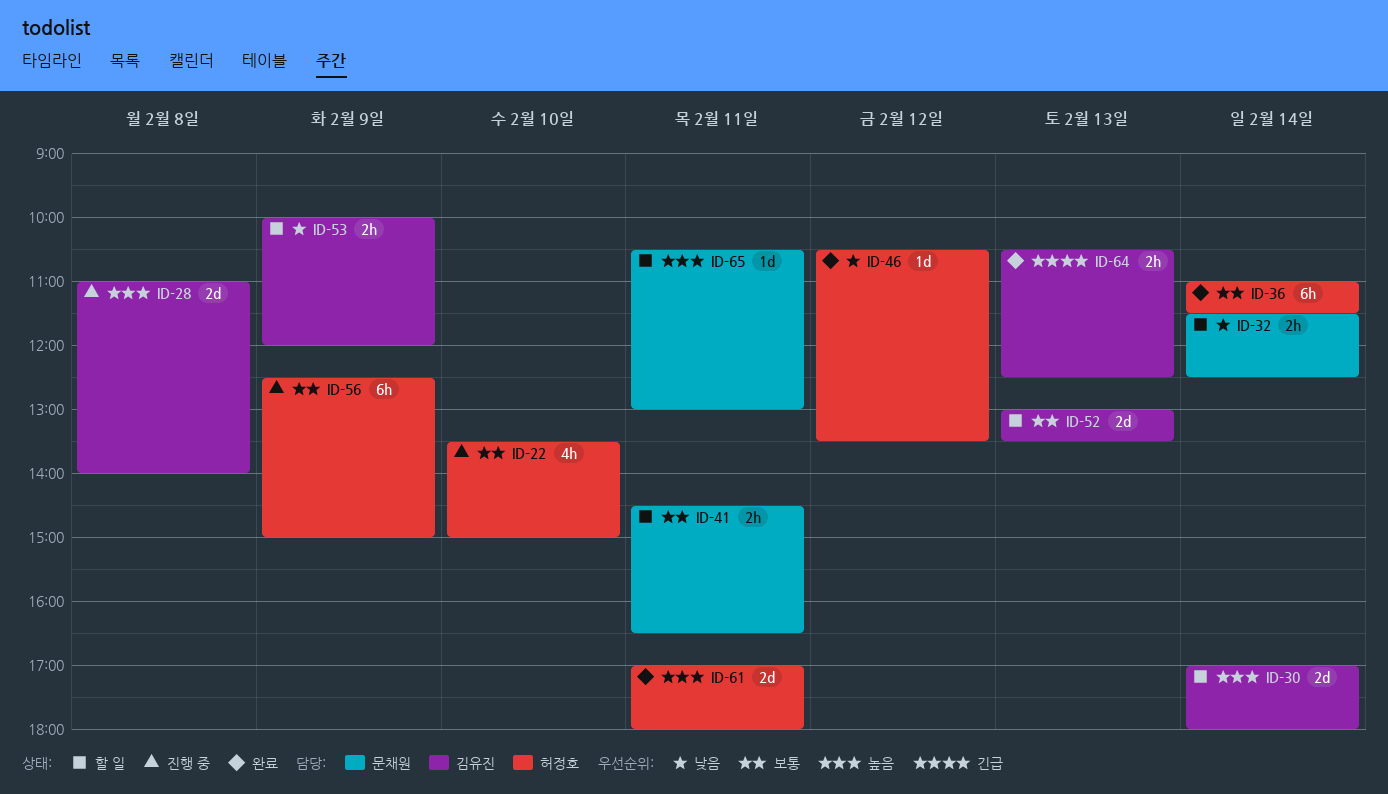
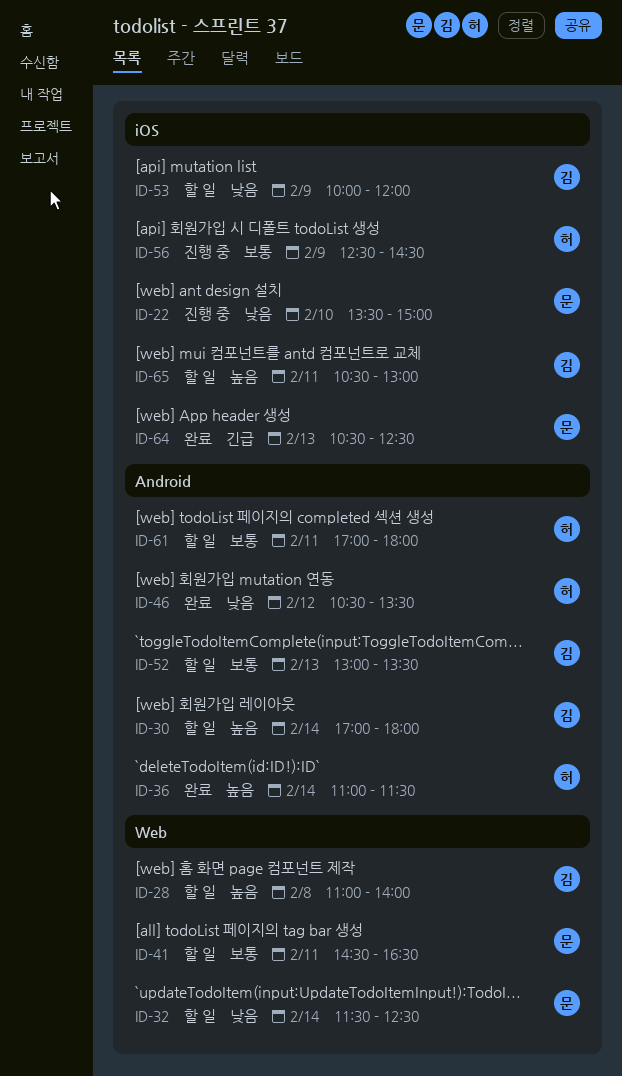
ID-22, owner: 허정호 -> 문채원
ID-22, priority: 보통 -> 낮음
ID-28, status: 진행 중 -> 할 일
ID-36, priority: 보통 -> 높음
ID-56, ends: 15:00 -> 14:30
ID-61, status: 완료 -> 할 일
ID-61, priority: 높음 -> 보통
ID-64, owner: 김유진 -> 문채원
ID-65, owner: 문채원 -> 김유진

